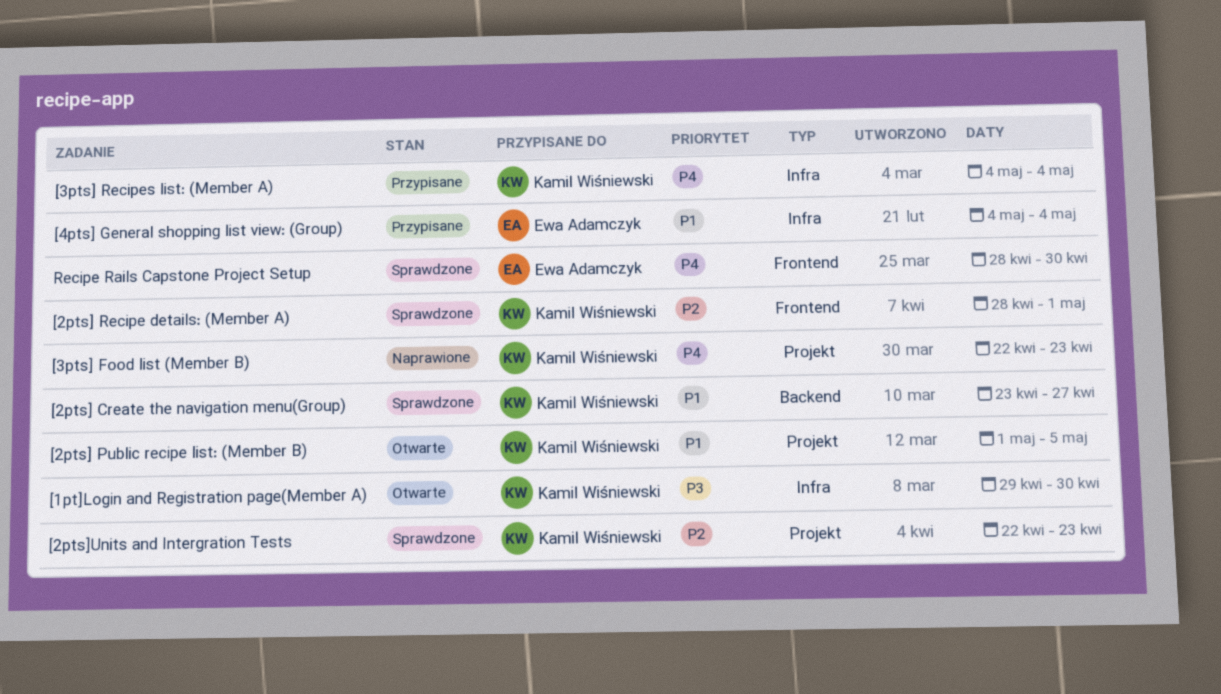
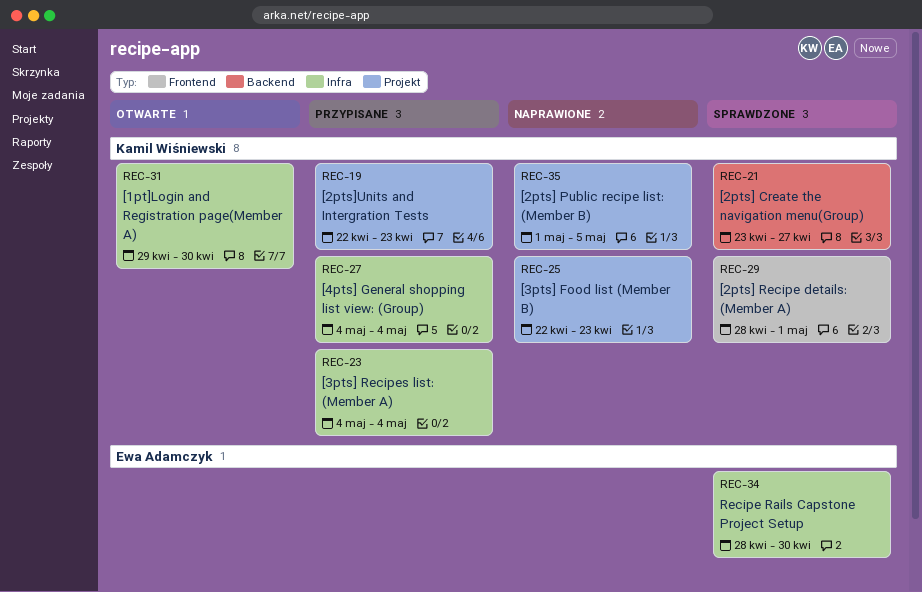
[2pts] Public recipe list: (Member B), status: Otwarte -> Naprawione
[2pts]Units and Intergration Tests, status: Sprawdzone -> Przypisane
[4pts] General shopping list view: (Group), owner: Ewa Adamczyk -> Kamil Wiśniewski
Recipe Rails Capstone Project Setup, label: Frontend -> Infra

